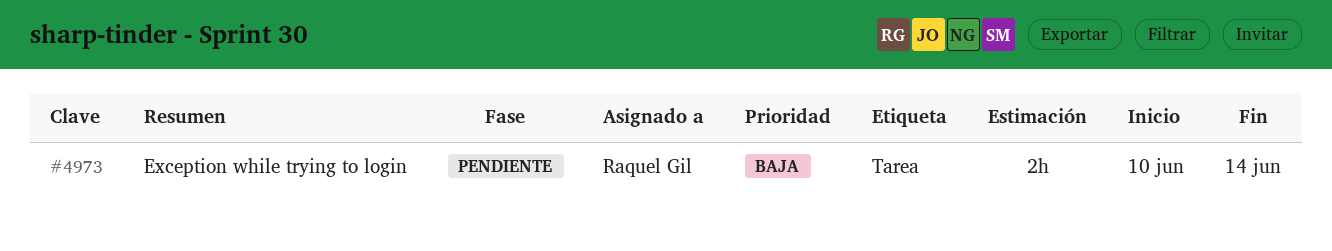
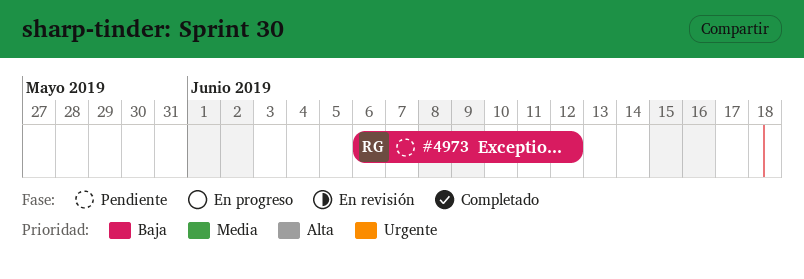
#4973, start: Jun 10 -> Jun 6
#4973, due: Jun 14 -> Jun 12

